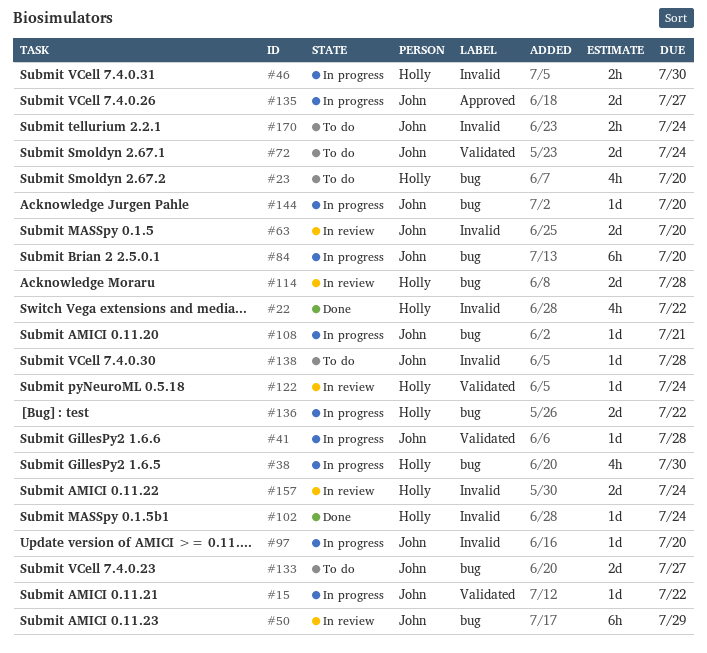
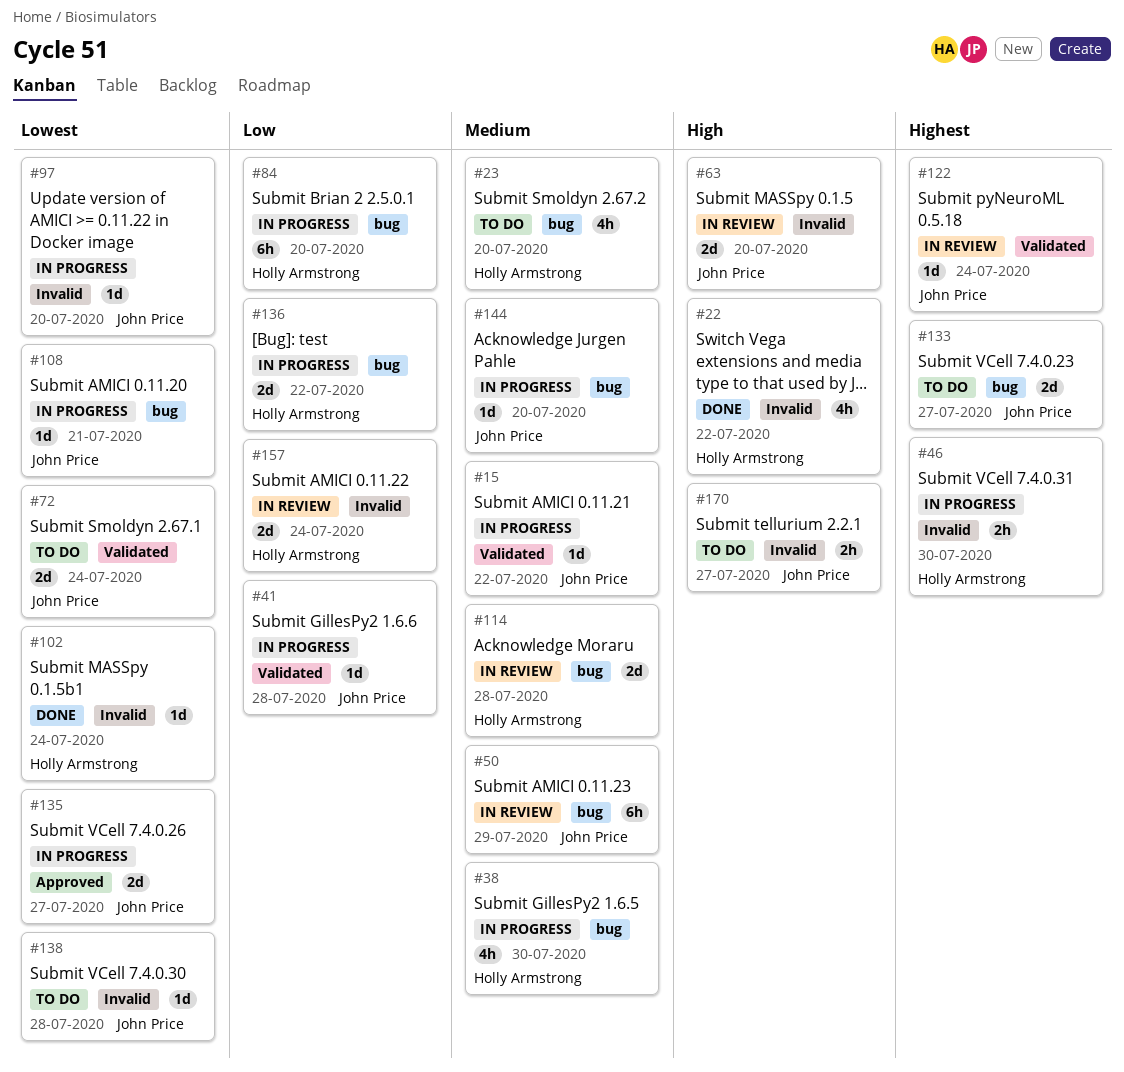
#84, owner: John Price -> Holly Armstrong
#122, owner: Holly Armstrong -> John Price
#170, due: Jul 24 -> Jul 27

